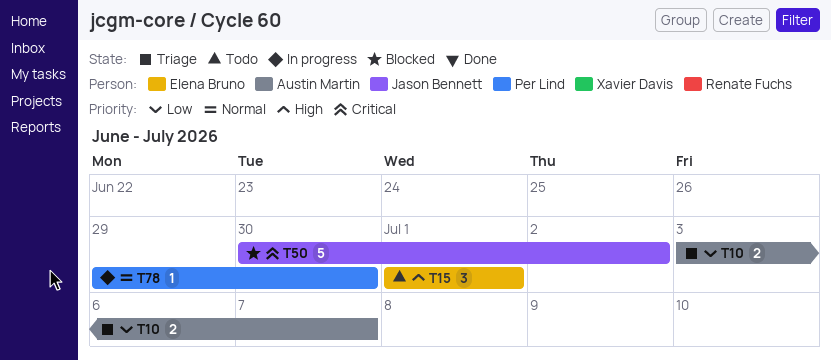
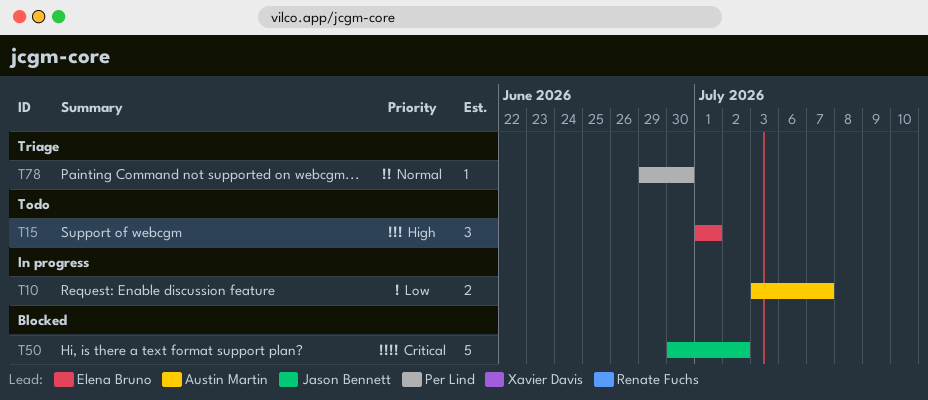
T10, status: Triage -> In progress
T78, status: In progress -> Triage

